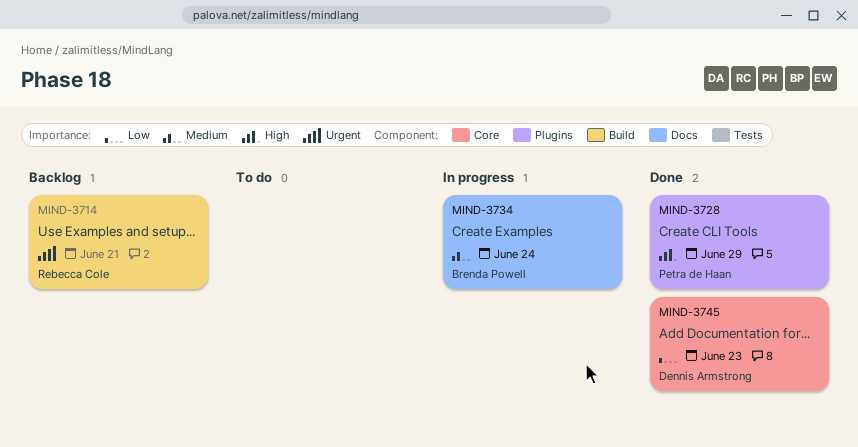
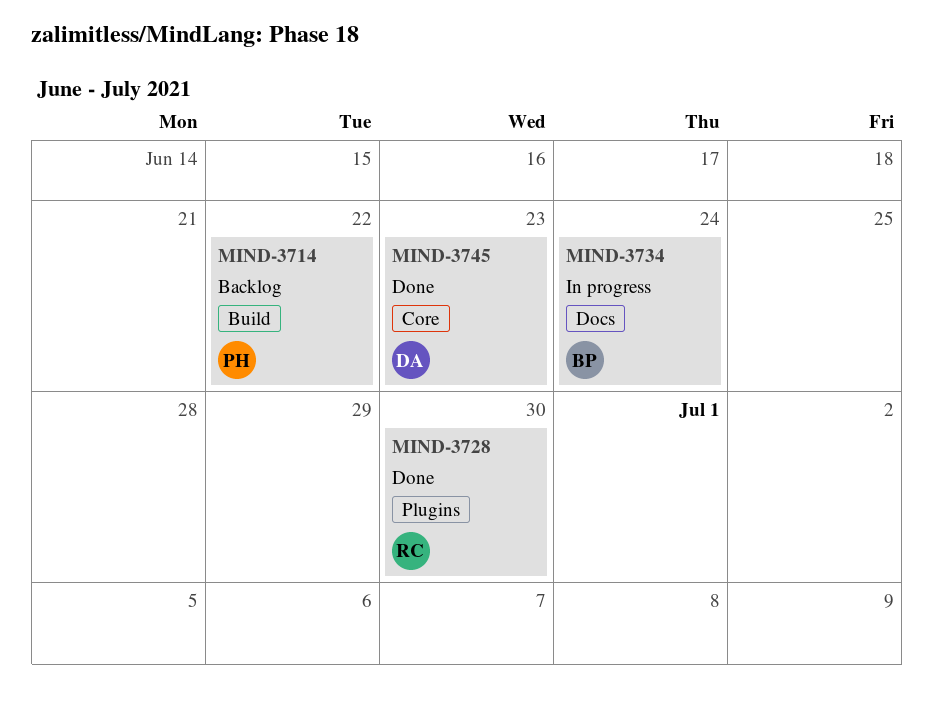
MIND-3714, owner: Rebecca Cole -> Petra de Haan
MIND-3714, due: Jun 21 -> Jun 22
MIND-3728, owner: Petra de Haan -> Rebecca Cole
MIND-3728, due: Jun 29 -> Jun 30

